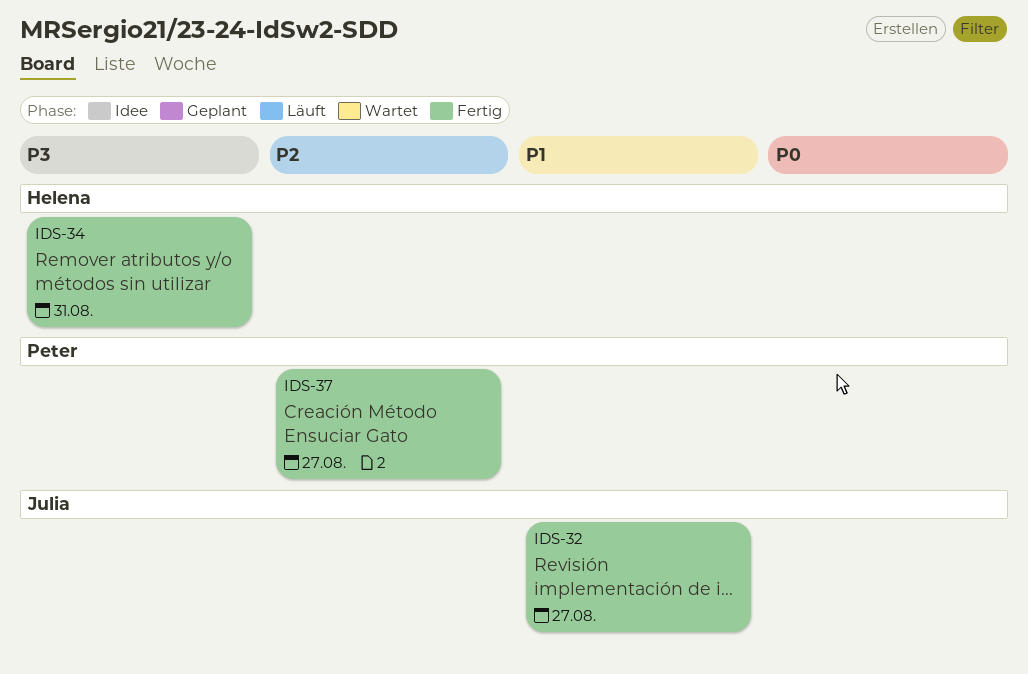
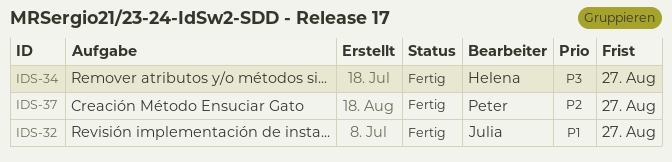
IDS-34, due: Aug 31 -> Aug 27

